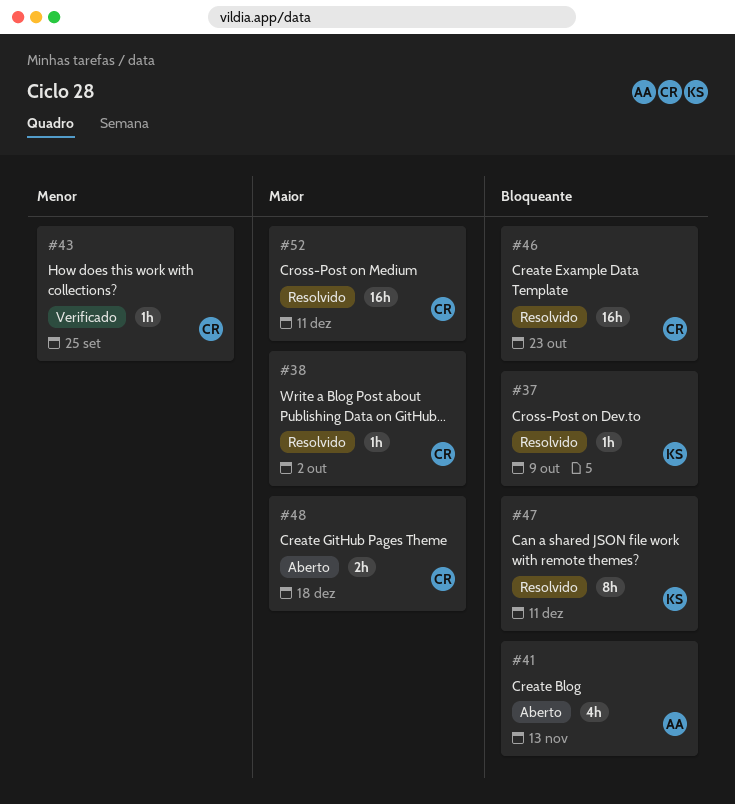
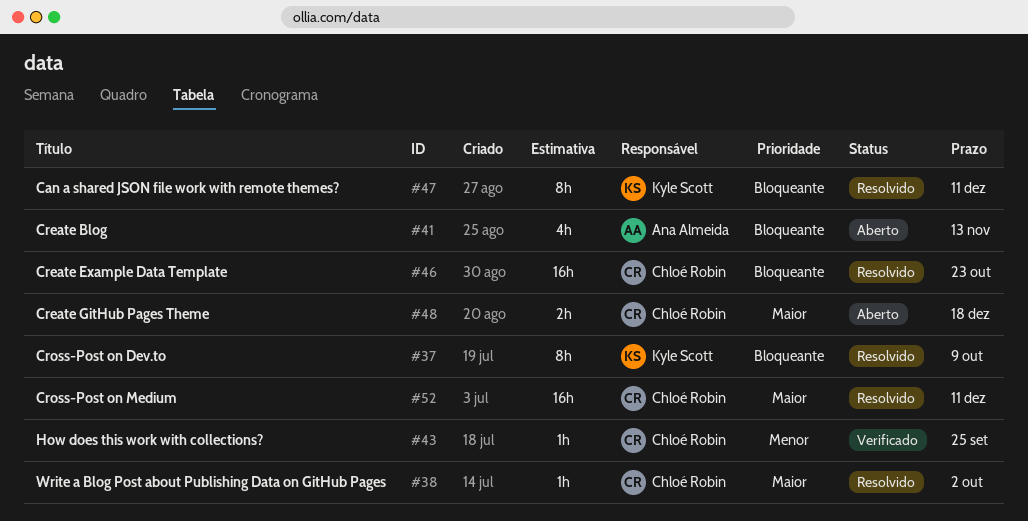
#37, estimate: 1h -> 8h

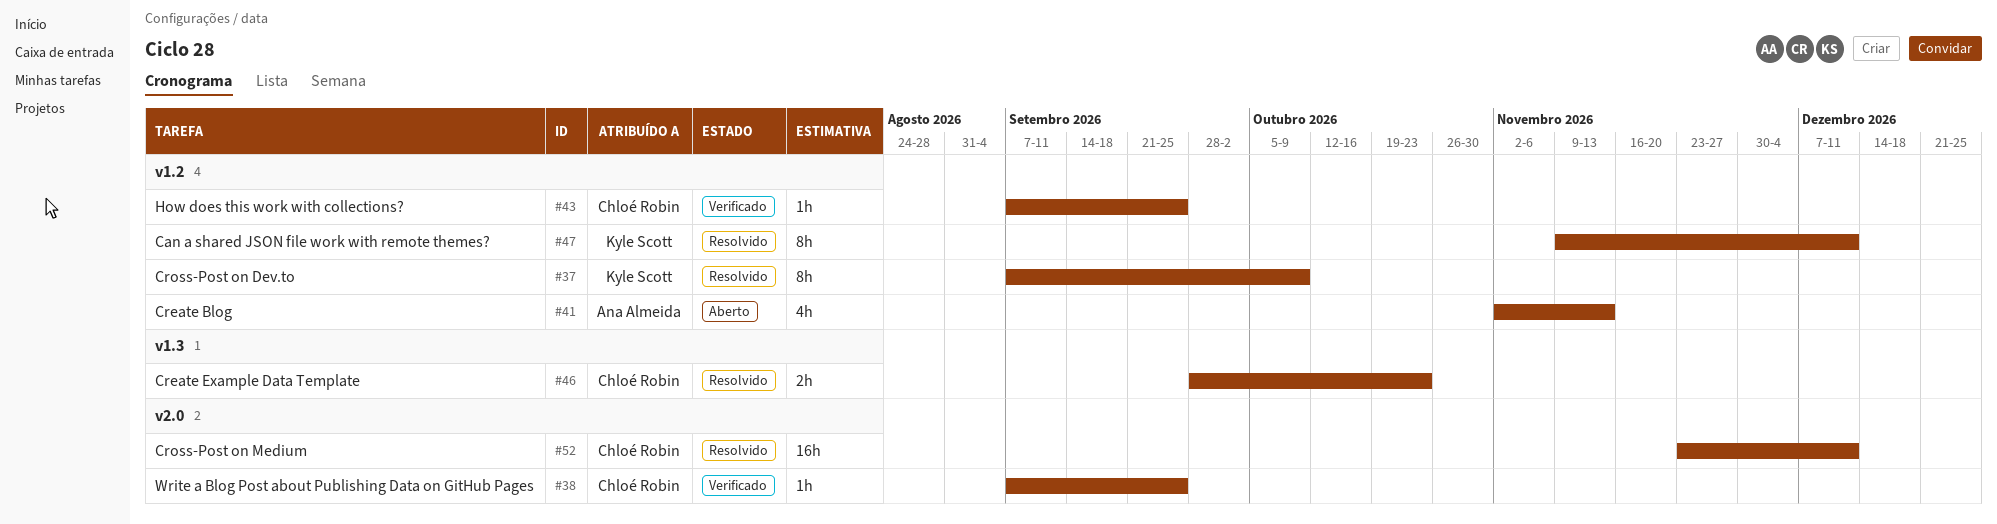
#38, status: Resolvido -> Verificado
#38, due: Oct 2 -> Sep 25
#46, estimate: 16h -> 2h
#48: present -> none

